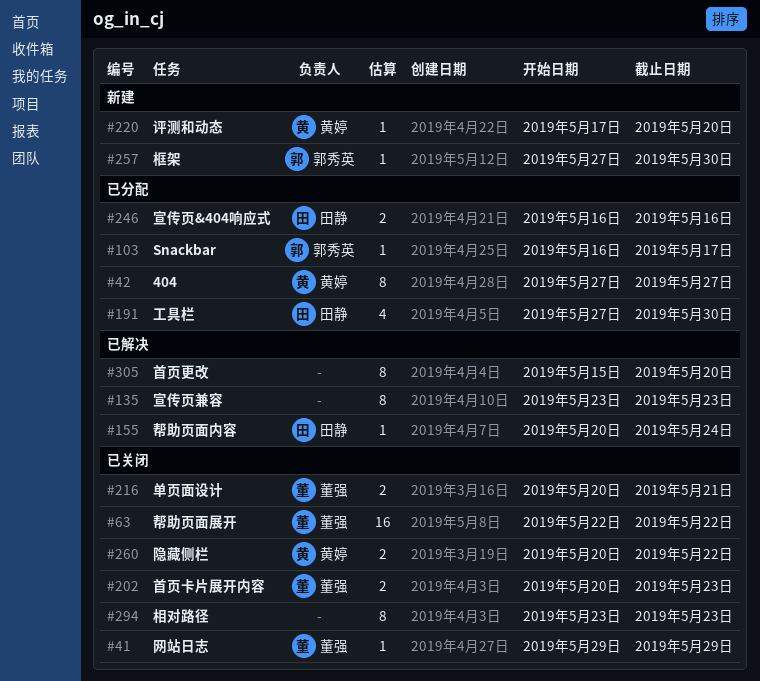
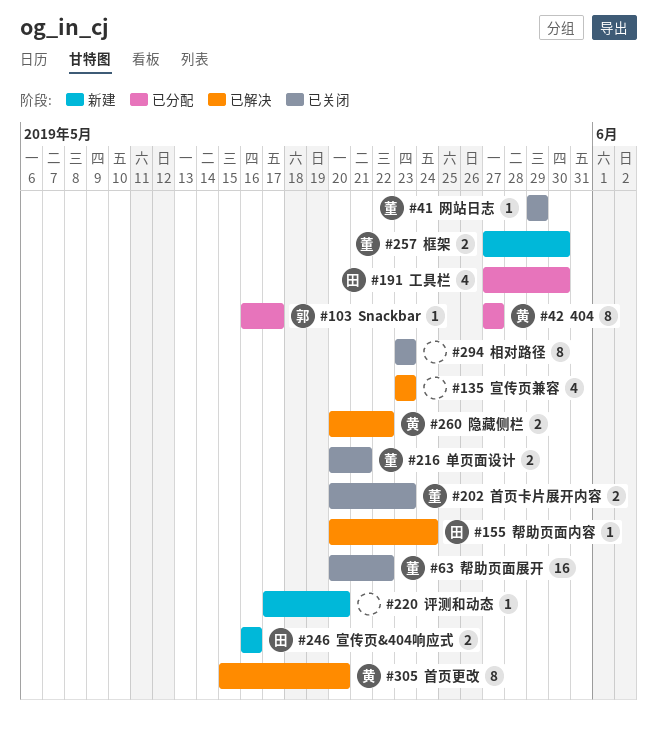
#63, start: May 22 -> May 20
#135, estimate: 8 -> 4
#220, owner: 黄婷 -> none
#246, status: 已分配 -> 新建
#257, owner: 郭秀英 -> 董强
#257, estimate: 1 -> 2
#260, status: 已关闭 -> 已解决
#305, owner: none -> 黄婷

